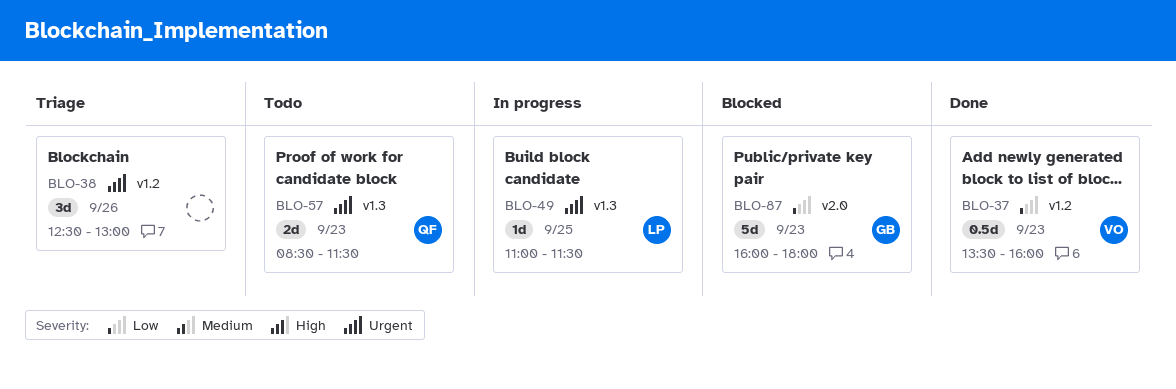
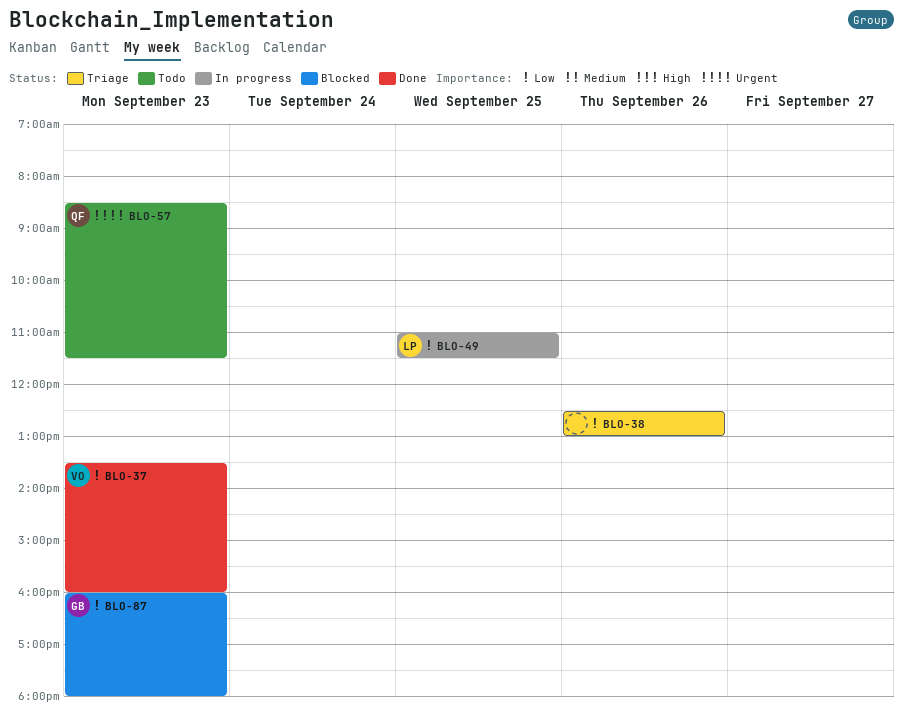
BLO-38, priority: Urgent -> Low
BLO-49, priority: Urgent -> Low

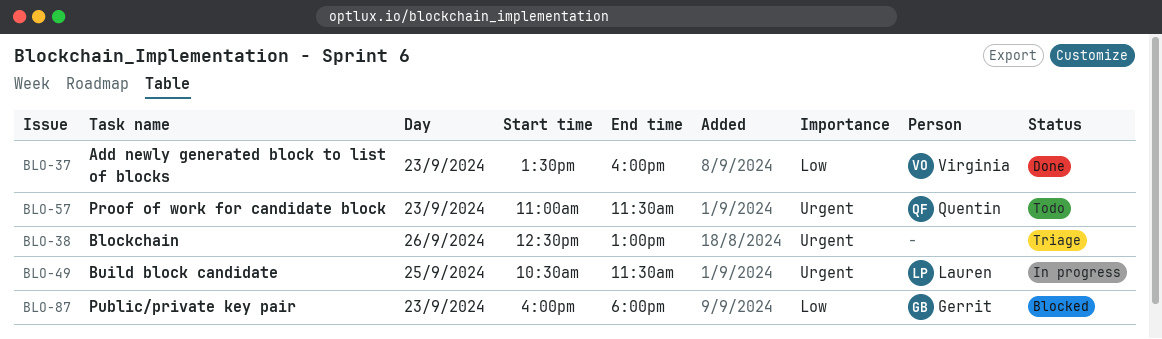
BLO-38, priority: Low -> Urgent
BLO-49, priority: Low -> Urgent
BLO-49, begins: 11:00 -> 10:30
BLO-57, begins: 08:30 -> 11:00

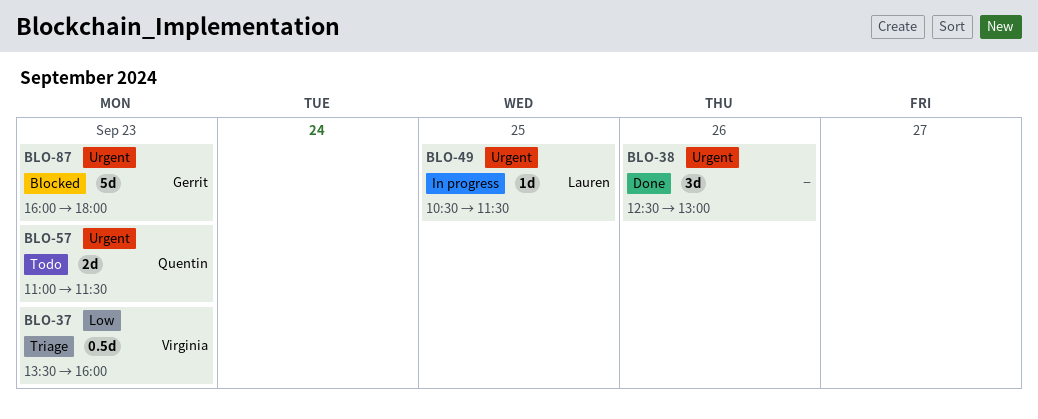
BLO-37, status: Done -> Triage
BLO-38, status: Triage -> Done
BLO-87, priority: Low -> Urgent

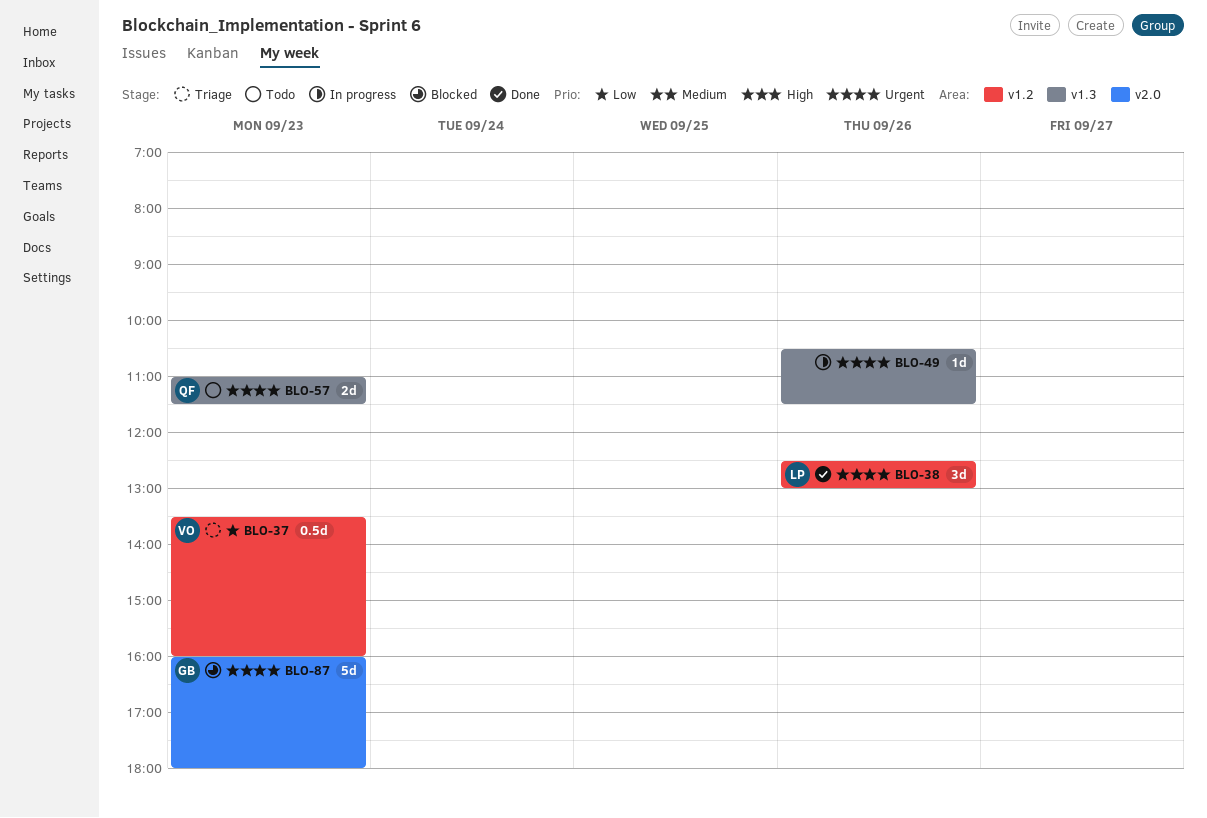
BLO-38, owner: none -> Lauren
BLO-49, owner: Lauren -> none
BLO-49, day: Sep 25 -> Sep 26

